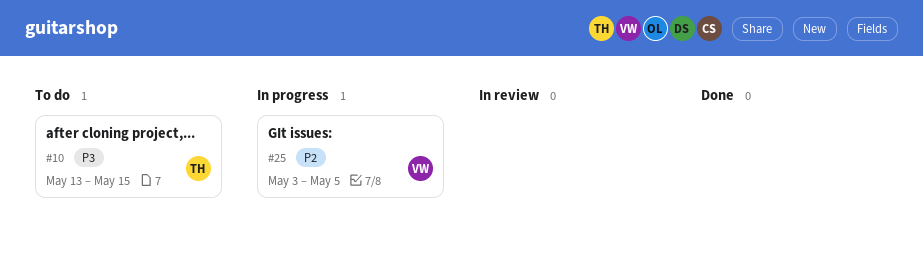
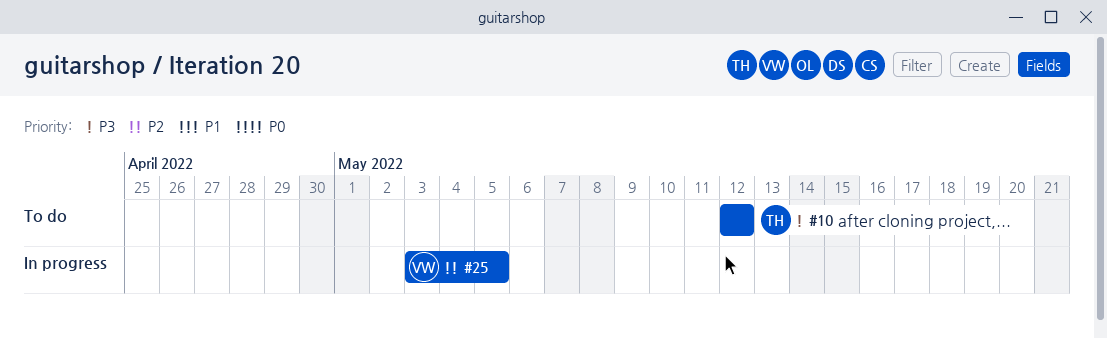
#10, start: May 13 -> May 12
#10, due: May 15 -> May 12

